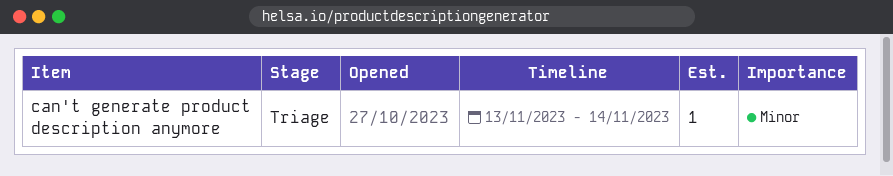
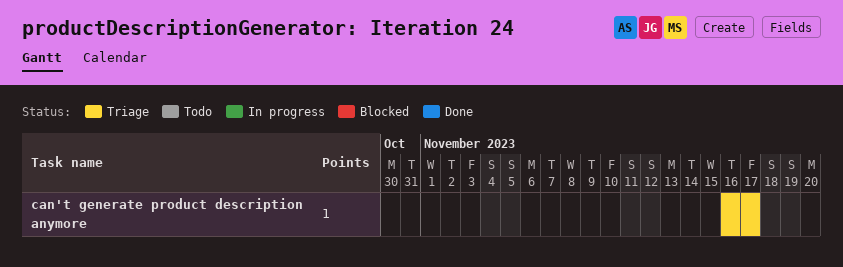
can't generate product description anymore, start: Nov 13 -> Nov 16
can't generate product description anymore, due: Nov 14 -> Nov 17

